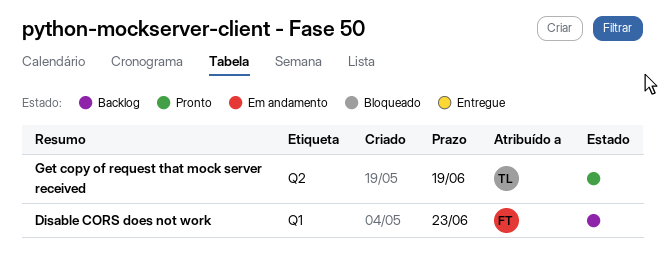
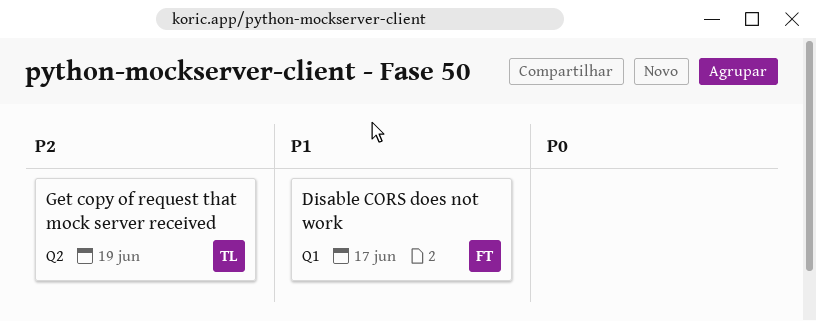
Disable CORS does not work, due: Jun 23 -> Jun 17

